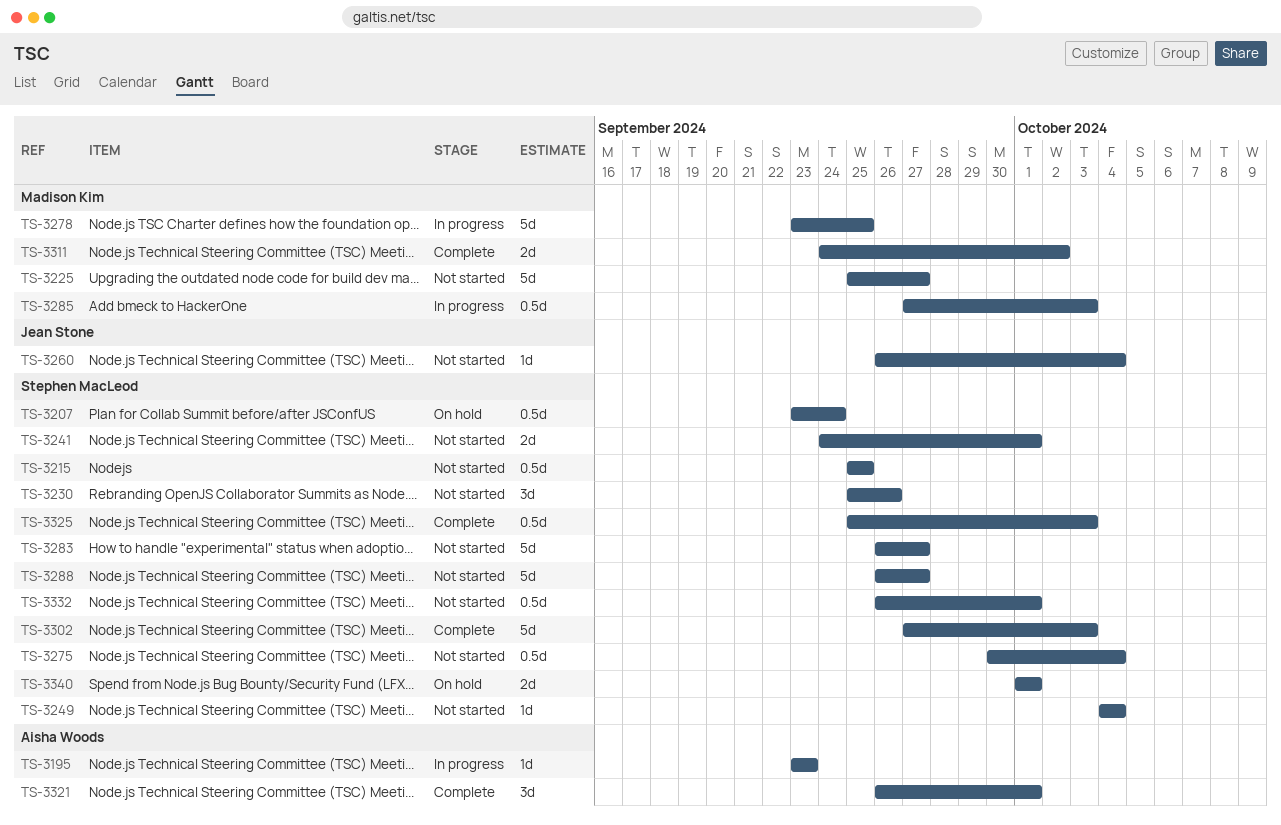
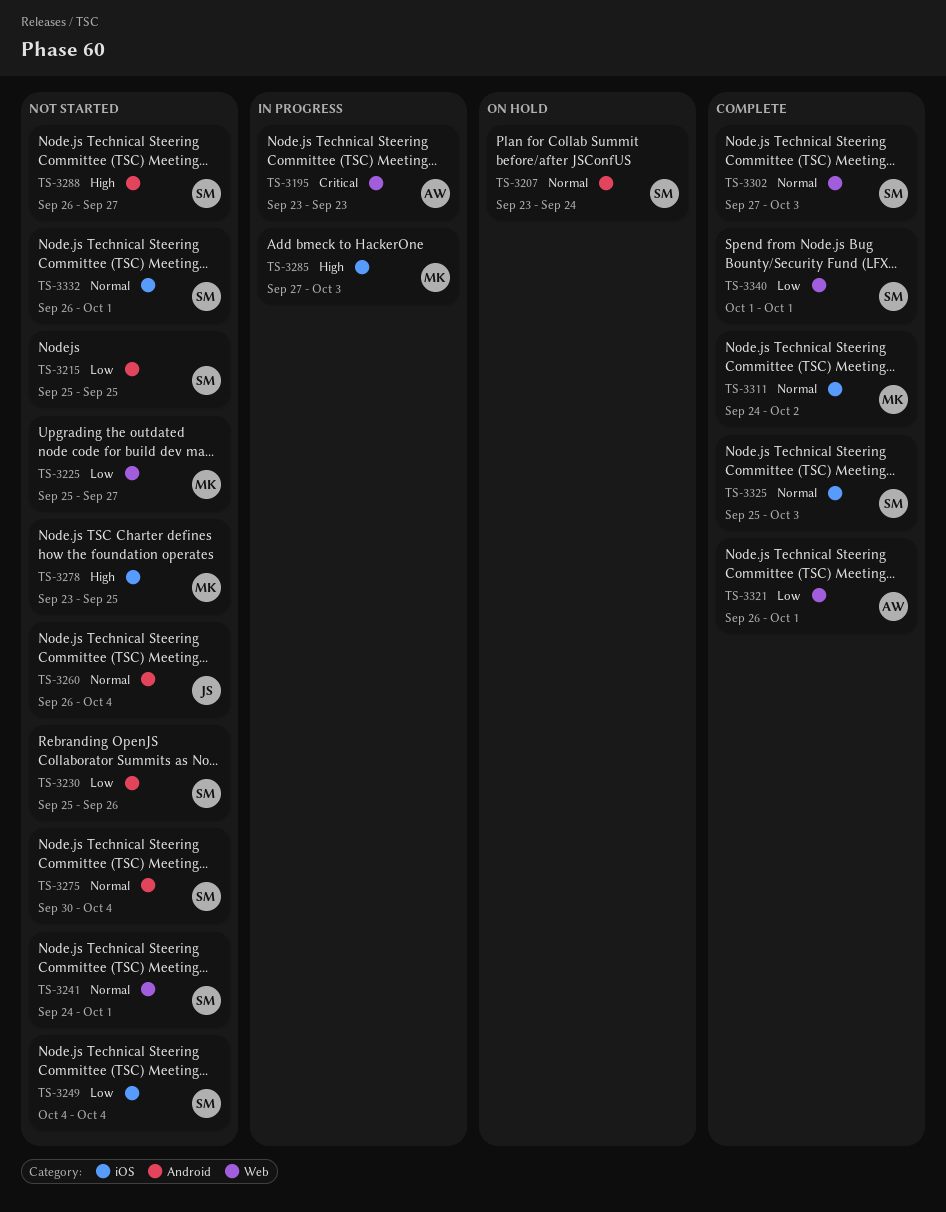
TS-3278, status: In progress -> Not started
TS-3283: present -> none
TS-3340, status: On hold -> Complete

